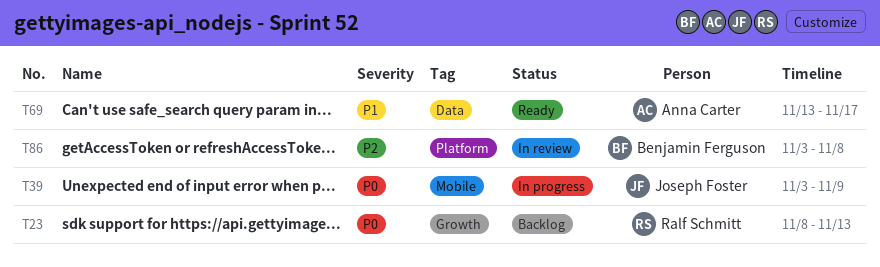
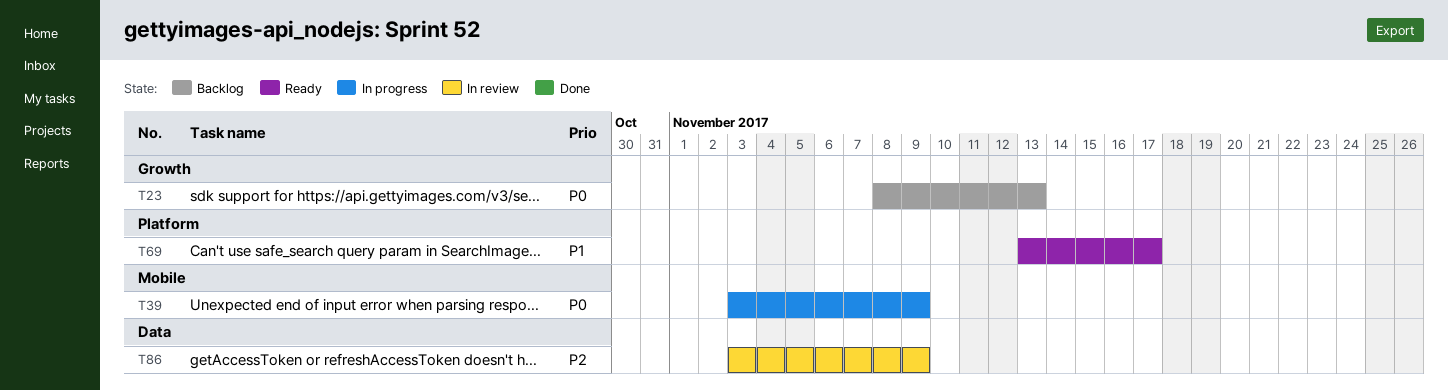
T69, label: Data -> Platform
T86, label: Platform -> Data
T86, due: Nov 8 -> Nov 9

